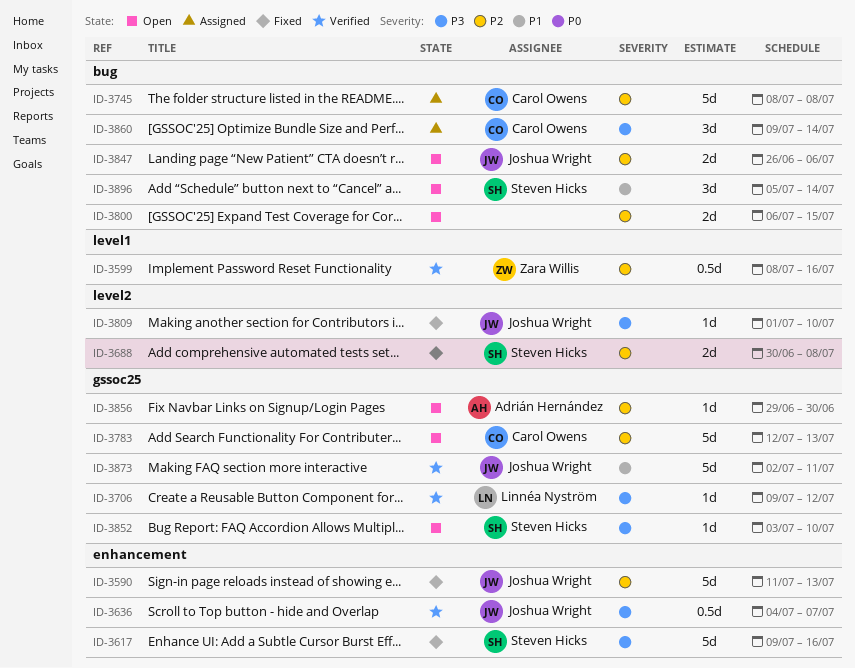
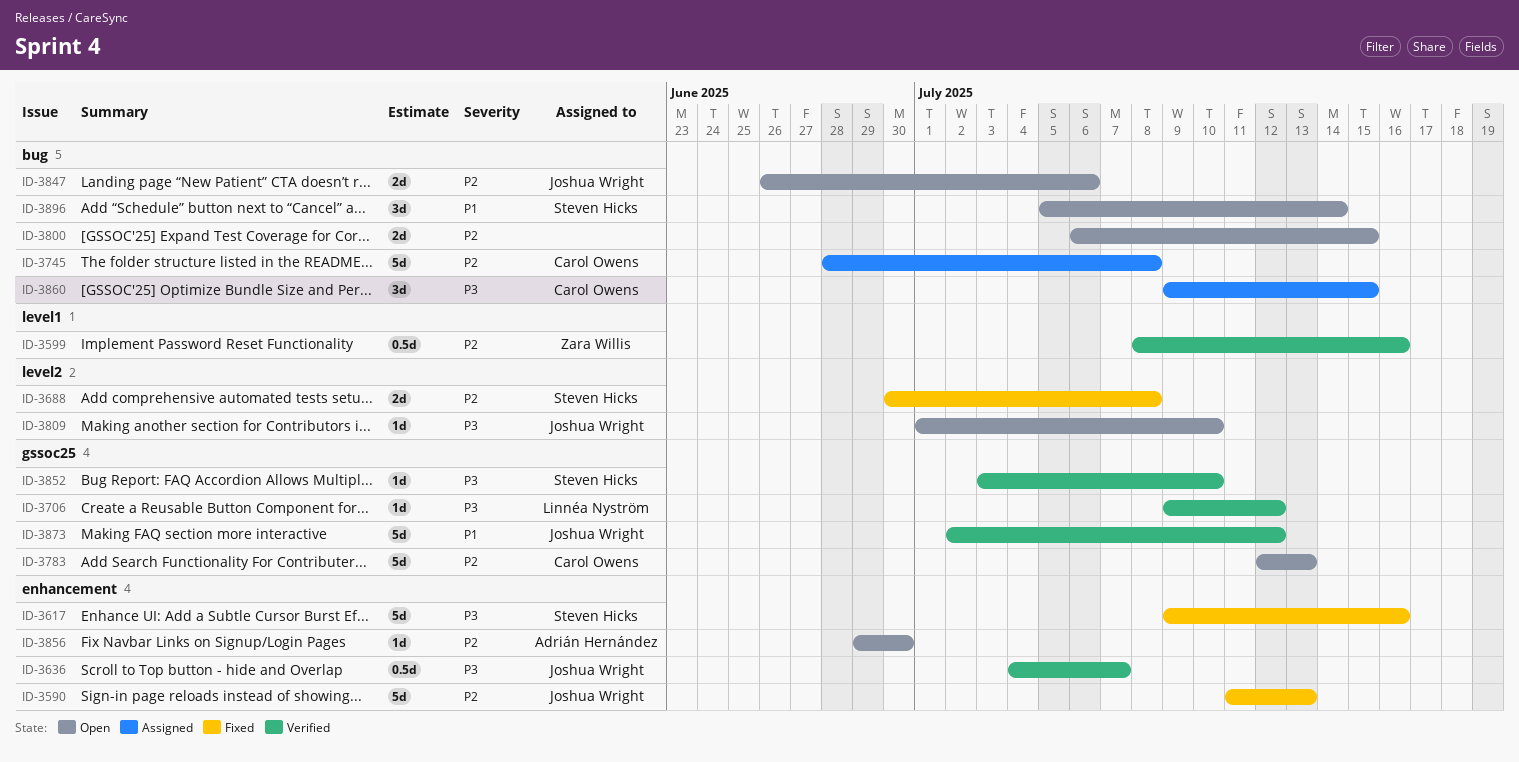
ID-3745, start: Jul 8 -> Jun 28
ID-3809, status: Fixed -> Open
ID-3852, status: Open -> Verified
ID-3856, label: gssoc25 -> enhancement
ID-3860, due: Jul 14 -> Jul 15
ID-3873, due: Jul 11 -> Jul 12

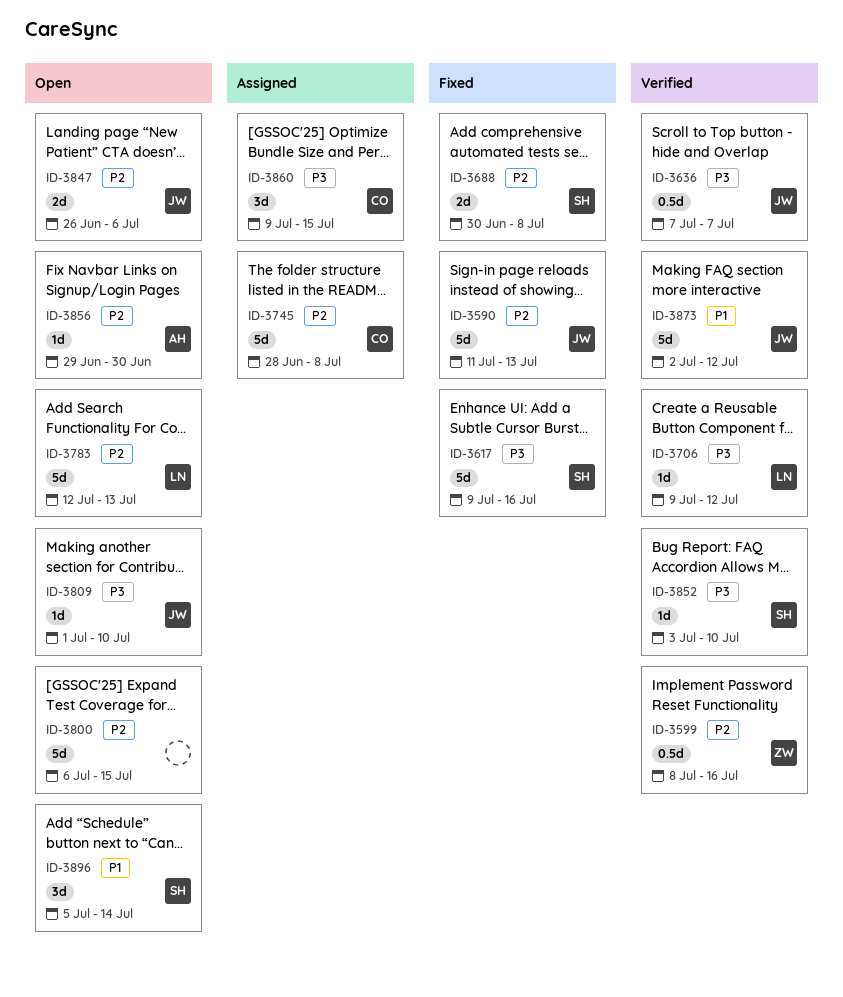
ID-3636, start: Jul 4 -> Jul 7
ID-3783, owner: Carol Owens -> Linnéa Nyström
ID-3800, estimate: 2d -> 5d

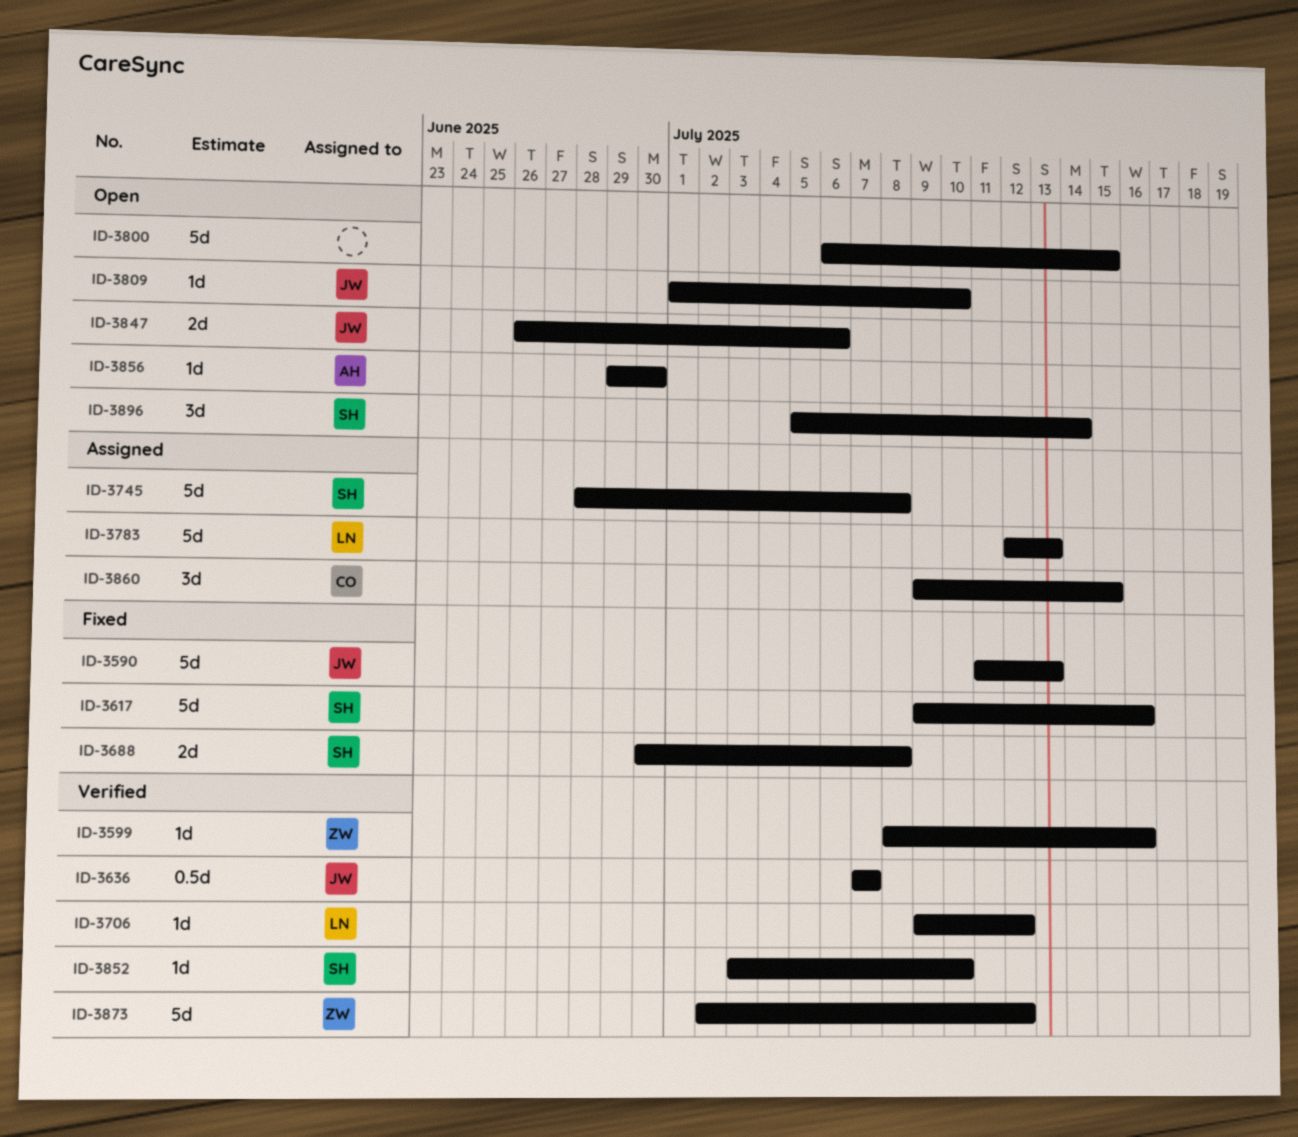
ID-3599, estimate: 0.5d -> 1d
ID-3745, owner: CO -> SH
ID-3783, status: Open -> Assigned
ID-3873, owner: JW -> ZW

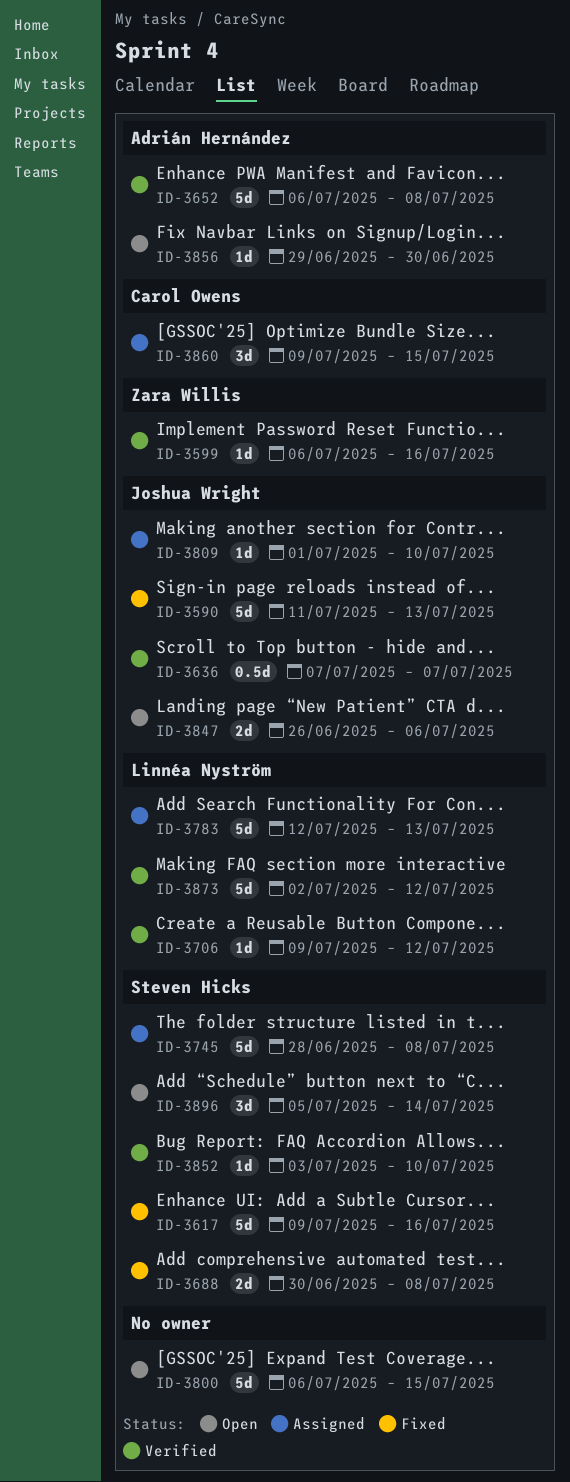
ID-3599, start: Jul 8 -> Jul 6
ID-3652: none -> present
ID-3809, status: Open -> Assigned
ID-3873, owner: Zara Willis -> Linnéa Nyström

